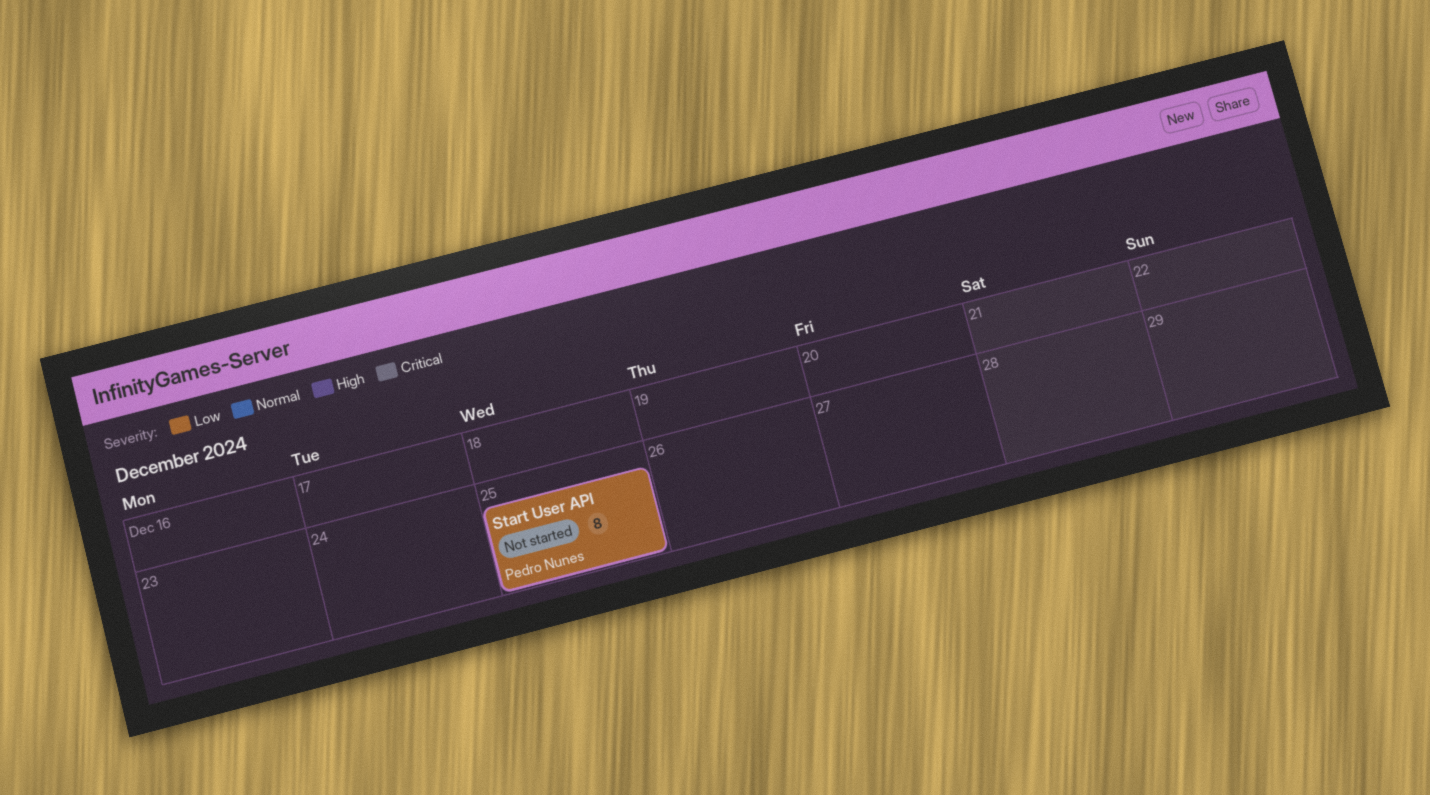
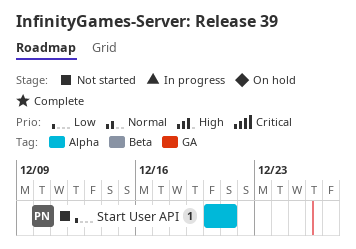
Start User API, estimate: 8 -> 1
Start User API, due: Dec 25 -> Dec 21

